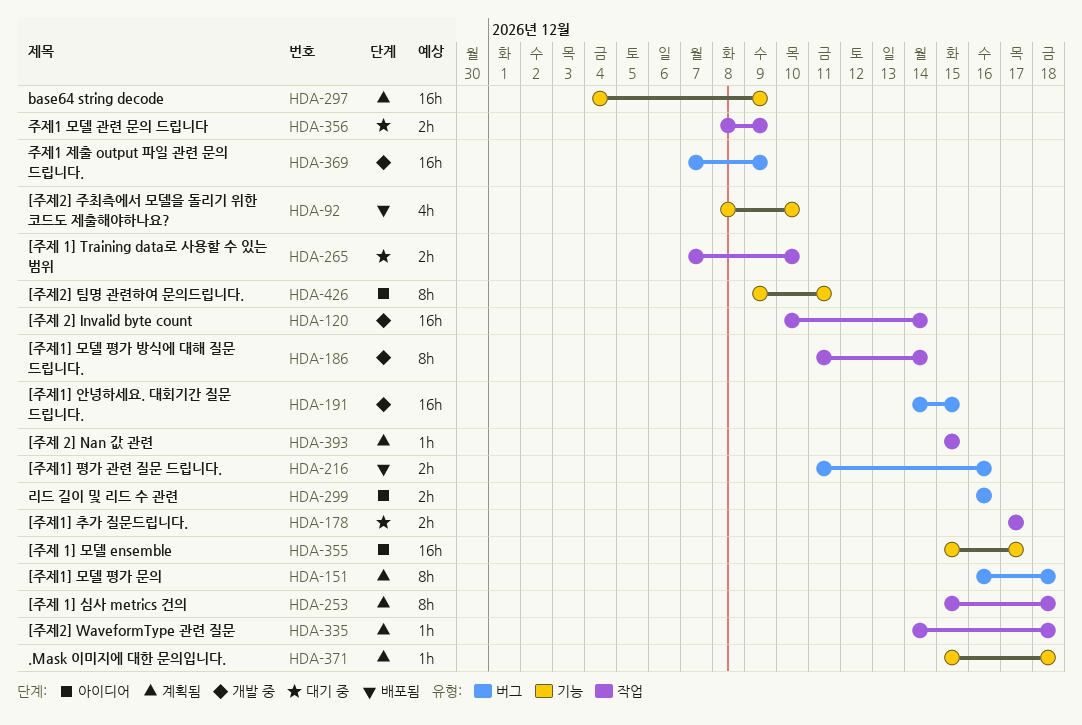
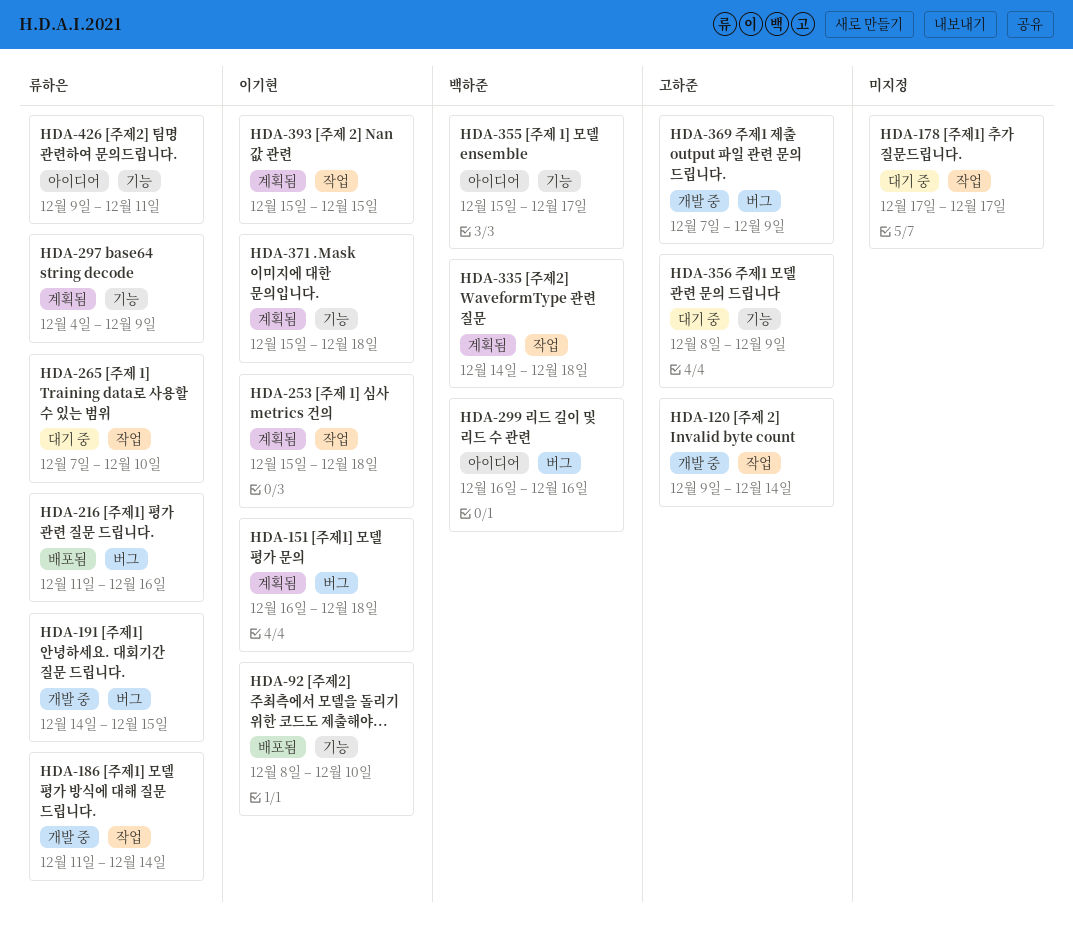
HDA-120, start: Dec 10 -> Dec 9
HDA-356, label: 작업 -> 기능

